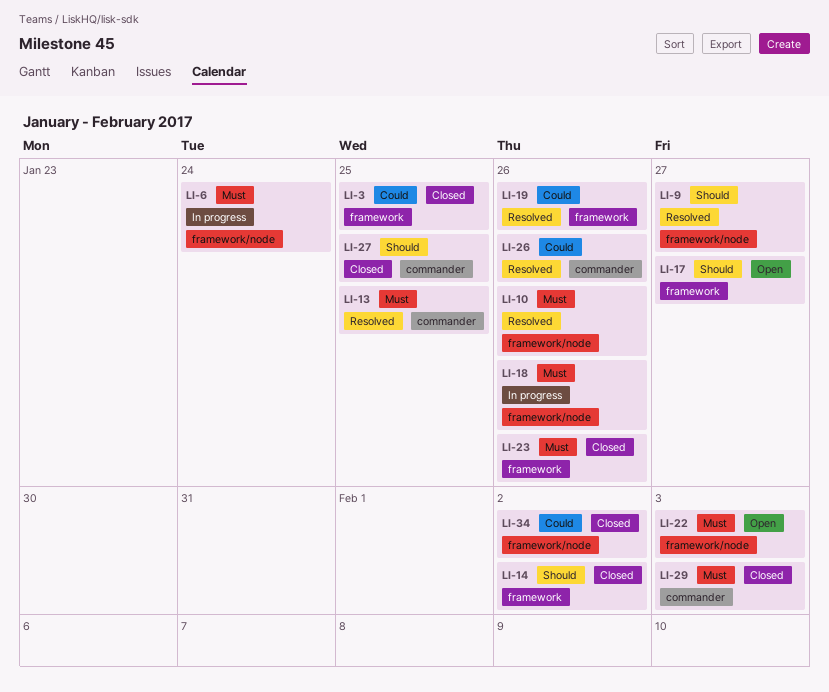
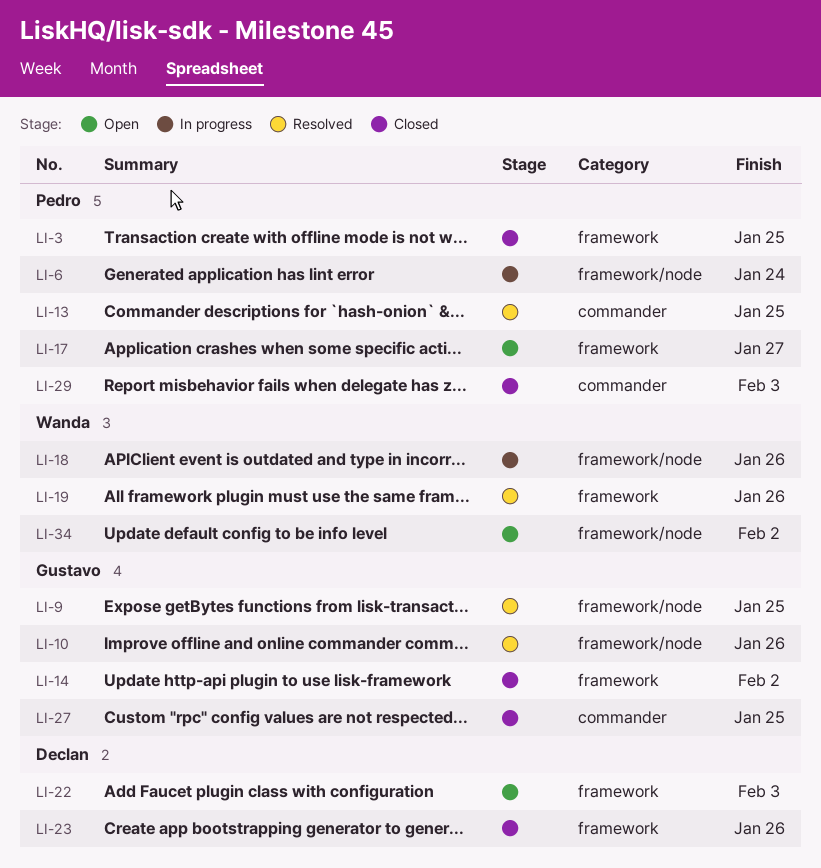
LI-9, due: Jan 27 -> Jan 25
LI-22, label: framework/node -> framework
LI-26: present -> none
LI-34, status: Closed -> Open

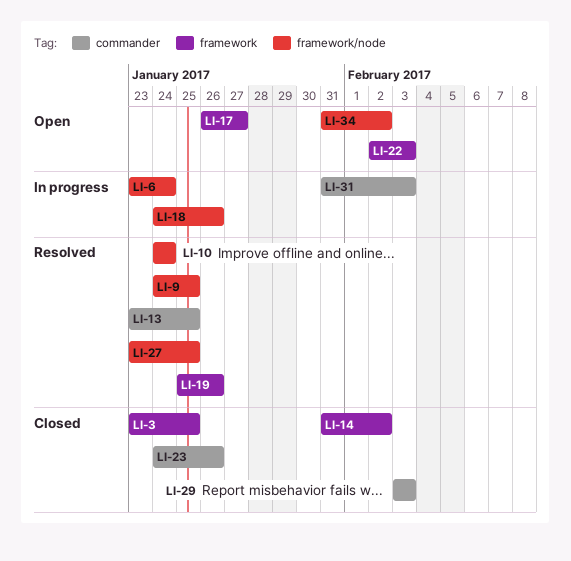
LI-10, due: Jan 26 -> Jan 24
LI-23, label: framework -> commander
LI-27, status: Closed -> Resolved
LI-27, label: commander -> framework/node
LI-31: none -> present

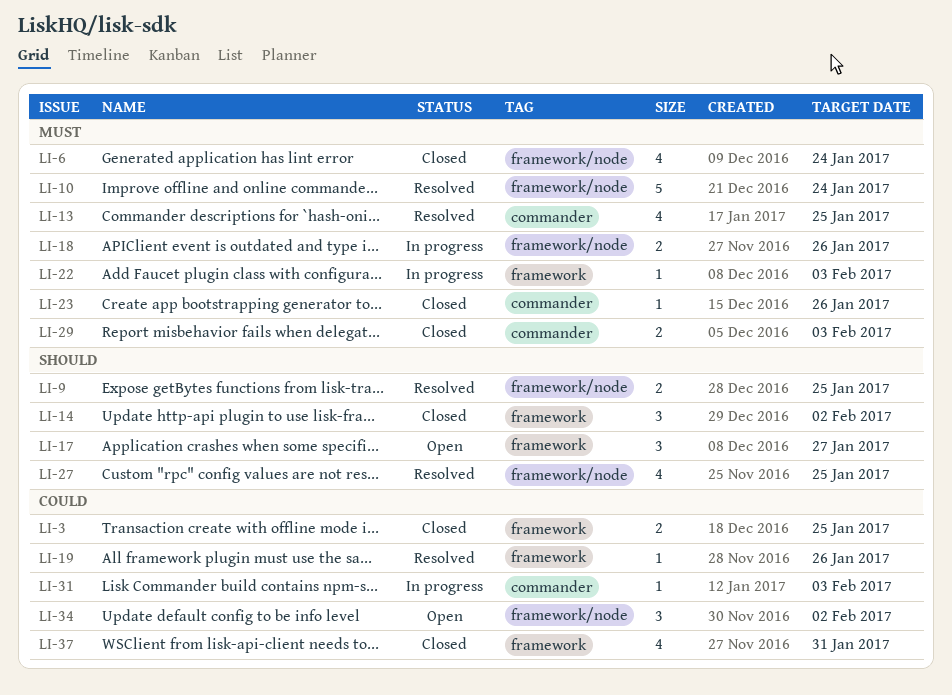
LI-6, status: In progress -> Closed
LI-22, status: Open -> In progress
LI-37: none -> present

